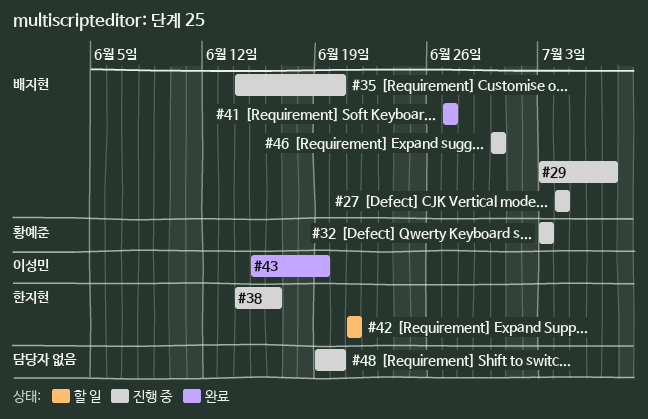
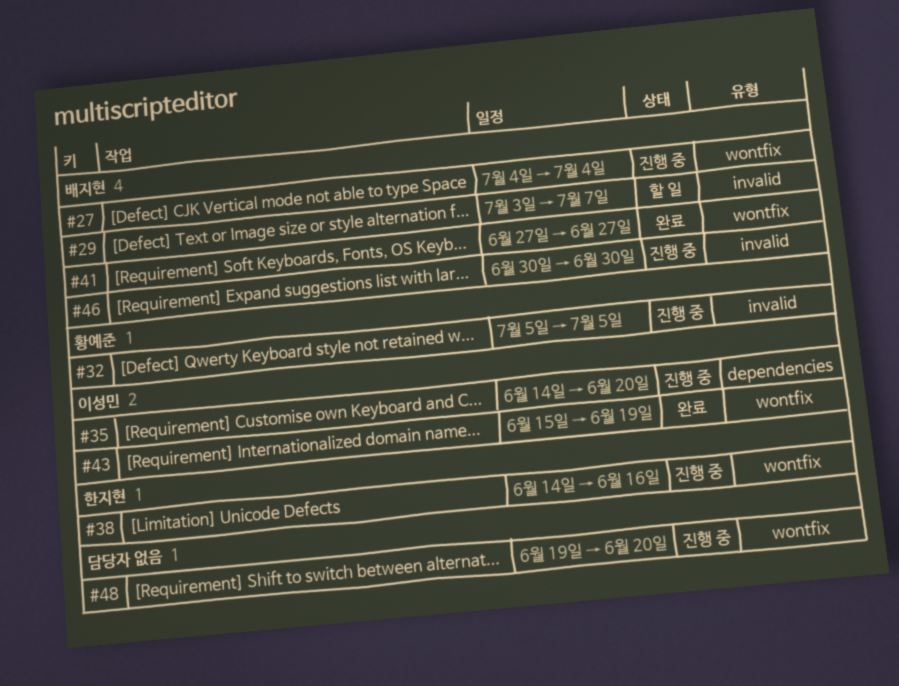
#29, status: 진행 중 -> 할 일
#32, start: Jul 3 -> Jul 5
#32, due: Jul 3 -> Jul 5
#35, owner: 배지현 -> 이성민
#42: present -> none

